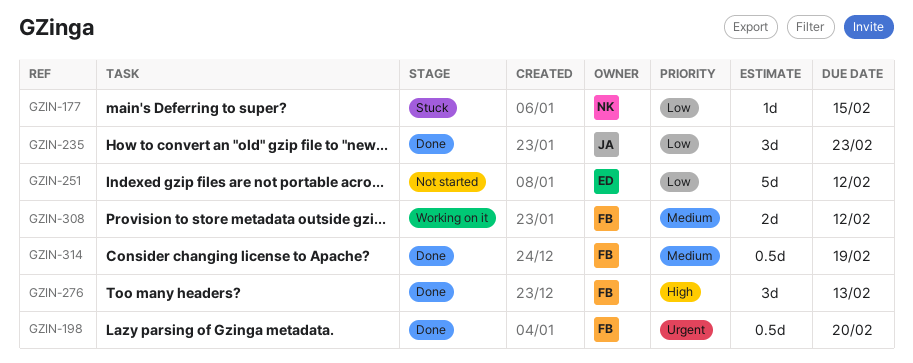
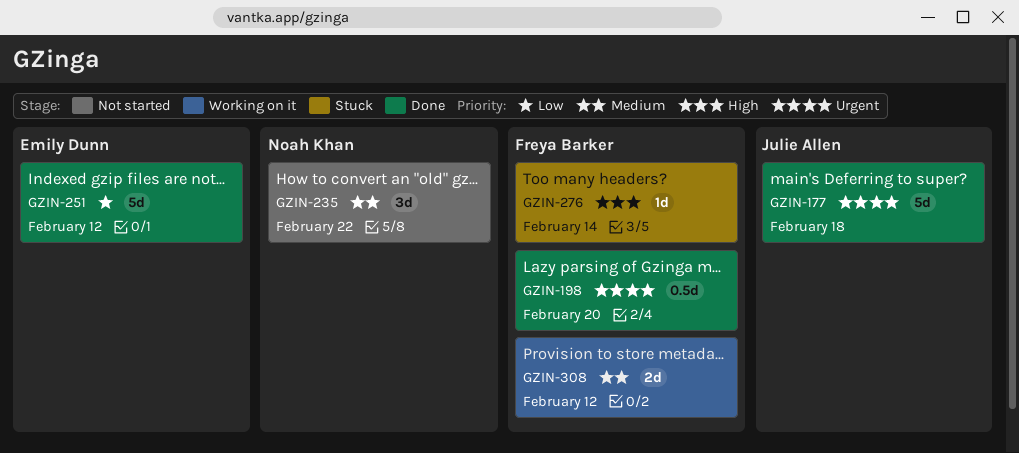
GZIN-177, status: Stuck -> Done
GZIN-177, owner: Noah Khan -> Julie Allen
GZIN-177, priority: Low -> Urgent
GZIN-177, estimate: 1d -> 5d
GZIN-177, due: Feb 15 -> Feb 18
GZIN-235, status: Done -> Not started
GZIN-235, owner: Julie Allen -> Noah Khan
GZIN-235, priority: Low -> Medium
GZIN-235, due: Feb 23 -> Feb 22
GZIN-251, status: Not started -> Done
GZIN-276, status: Done -> Stuck
GZIN-276, estimate: 3d -> 1d
GZIN-276, due: Feb 13 -> Feb 14
GZIN-314: present -> none

